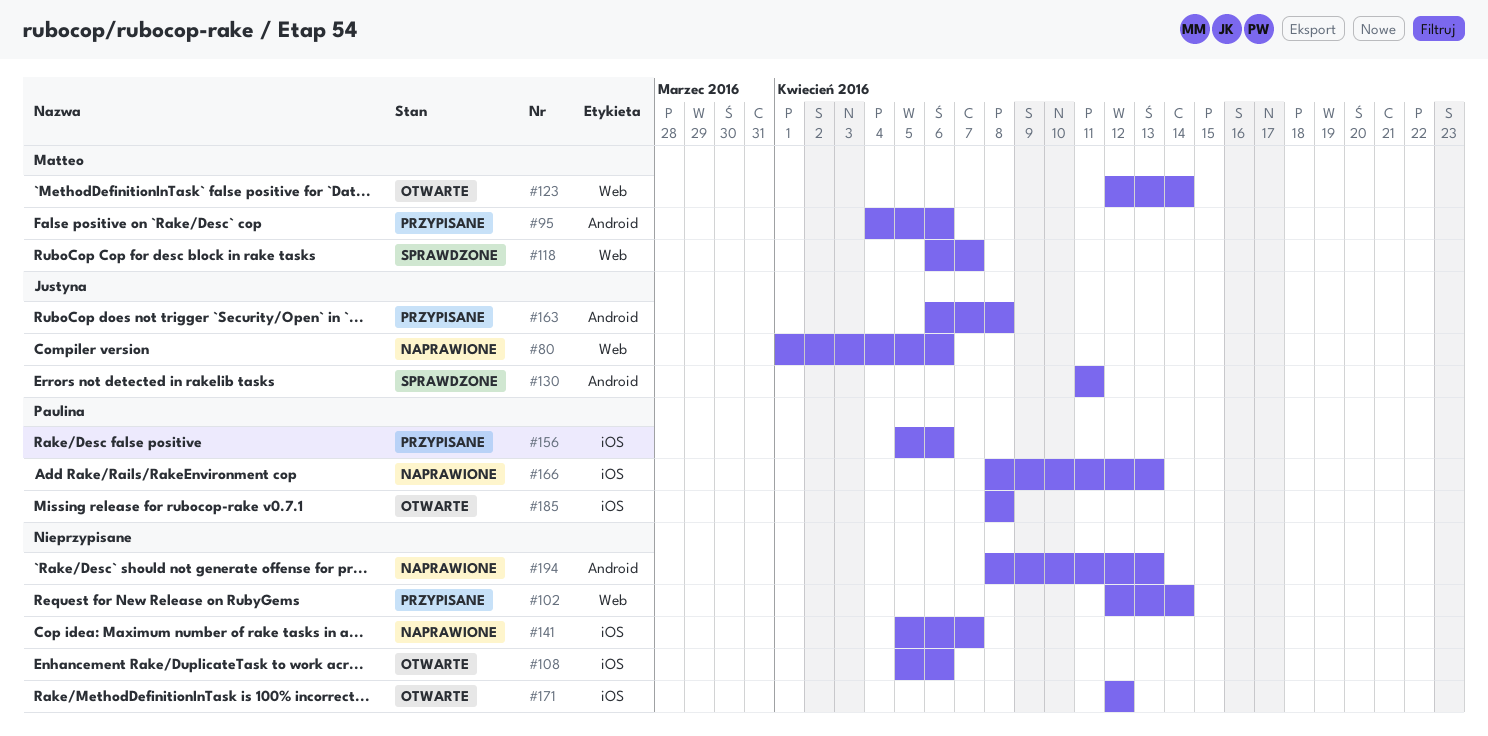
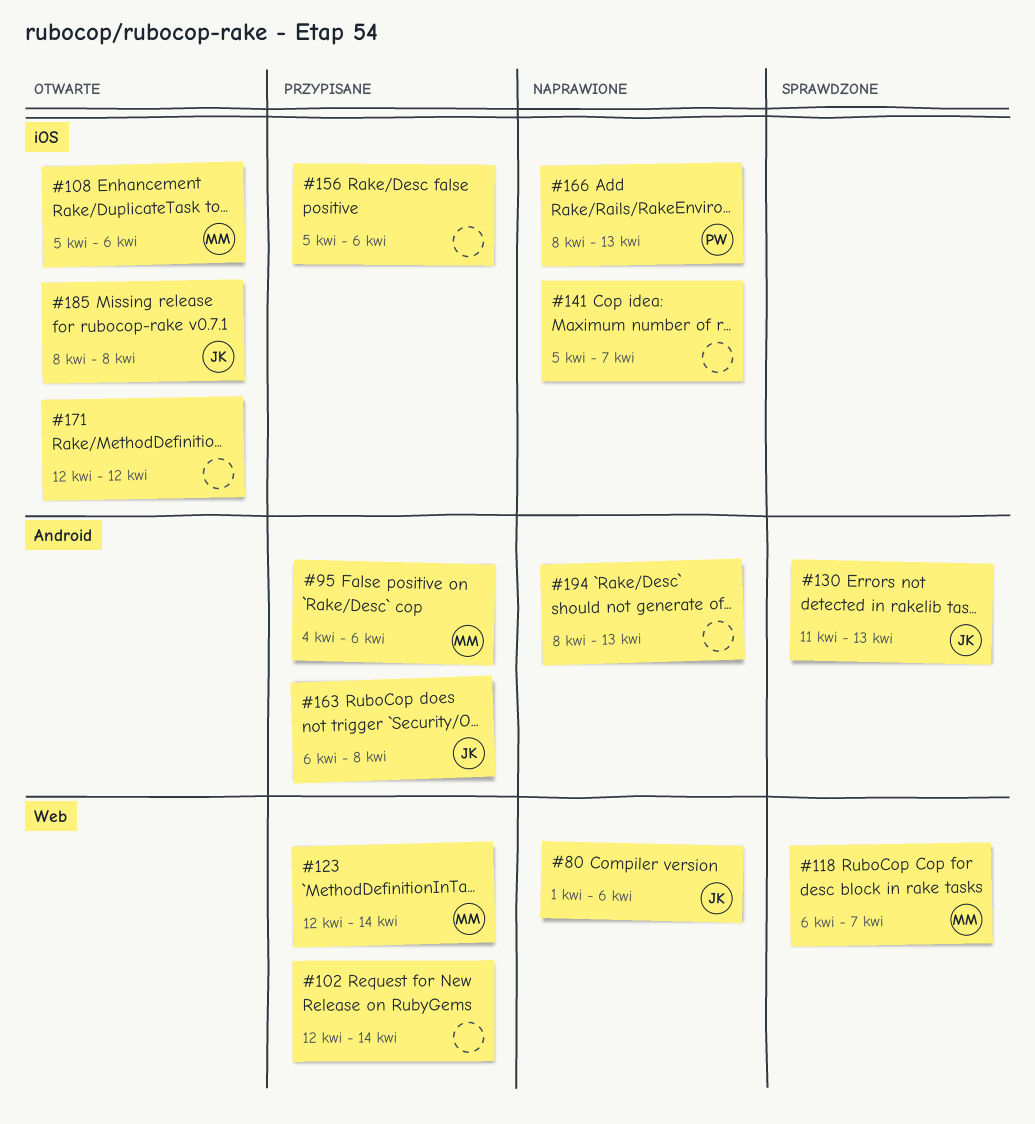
#108, owner: none -> Matteo
#123, status: Otwarte -> Przypisane
#130, due: Apr 11 -> Apr 13
#156, owner: Paulina -> none
#185, owner: Paulina -> Justyna

